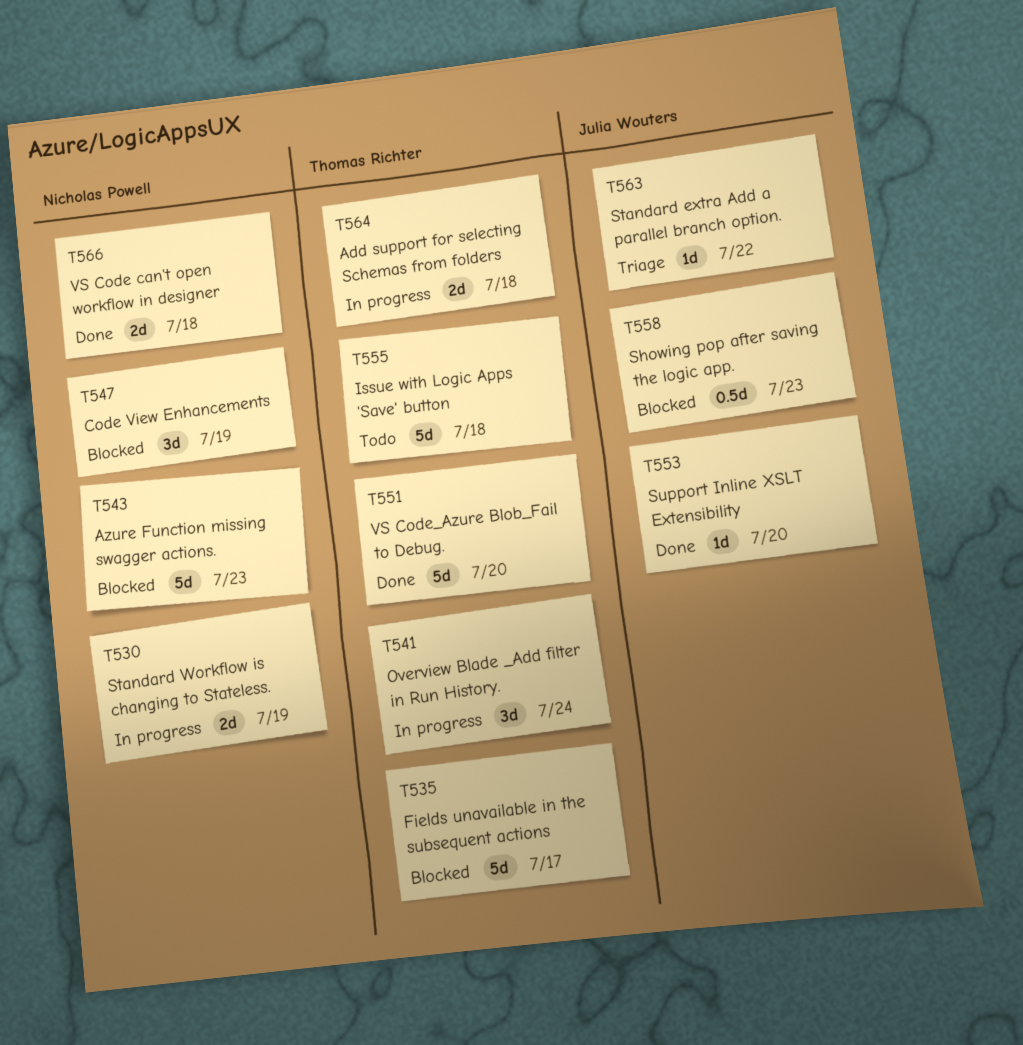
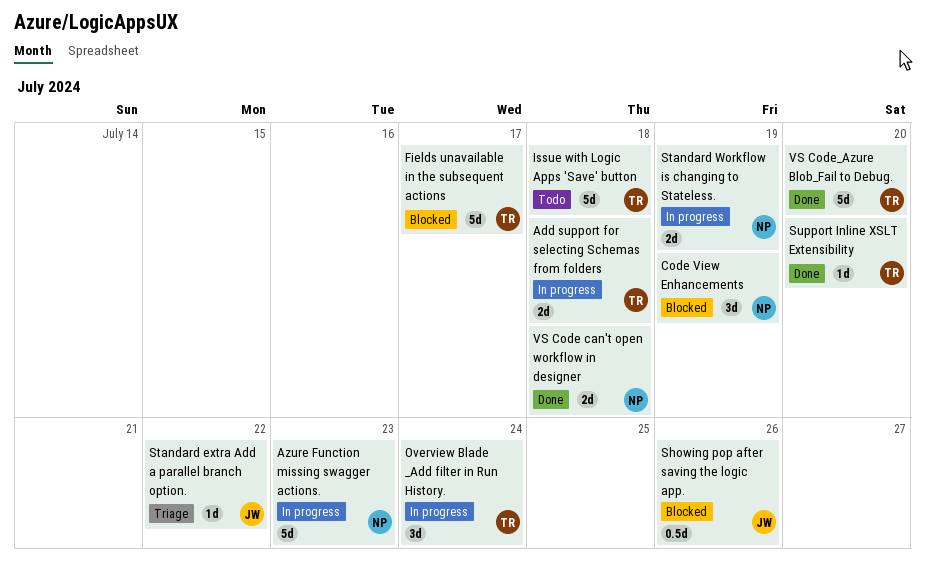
Azure Function missing swagger actions., status: Blocked -> In progress
Showing pop after saving the logic app., due: Jul 23 -> Jul 26
Support Inline XSLT Extensibility, owner: Julia Wouters -> Thomas Richter

